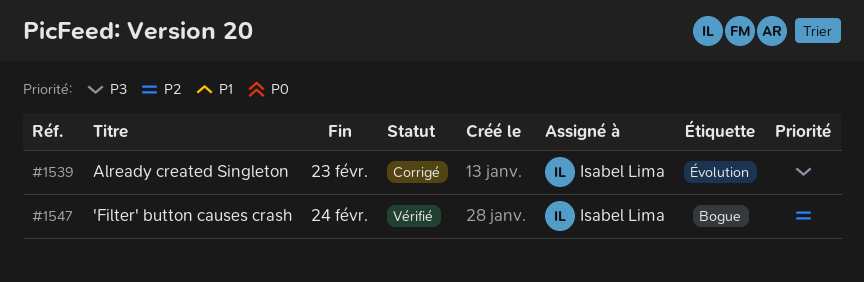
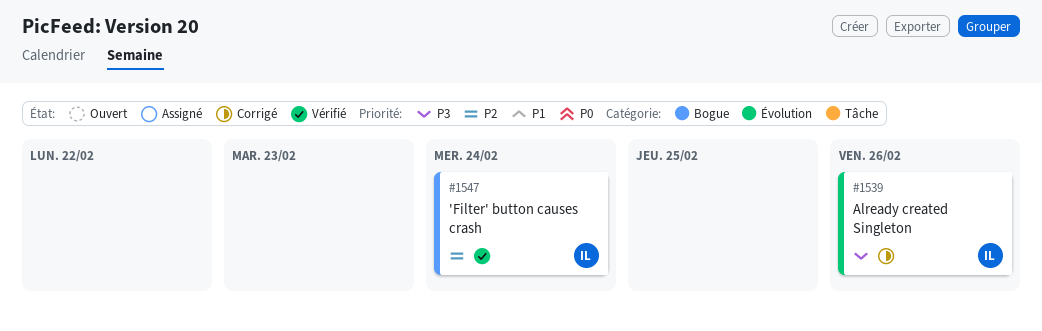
#1539, due: Feb 23 -> Feb 26

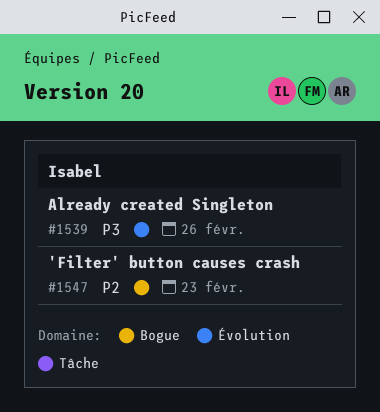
#1547, due: Feb 24 -> Feb 23

